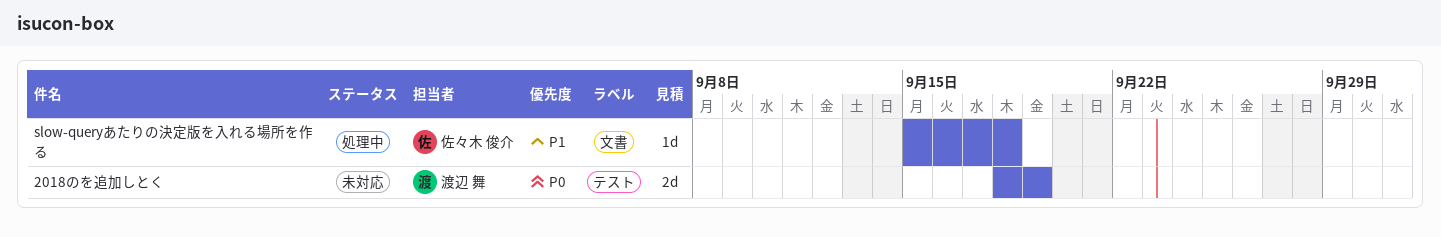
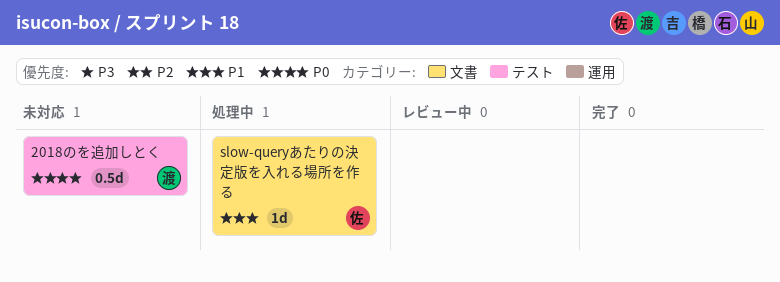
2018のを追加しとく, estimate: 2d -> 0.5d

